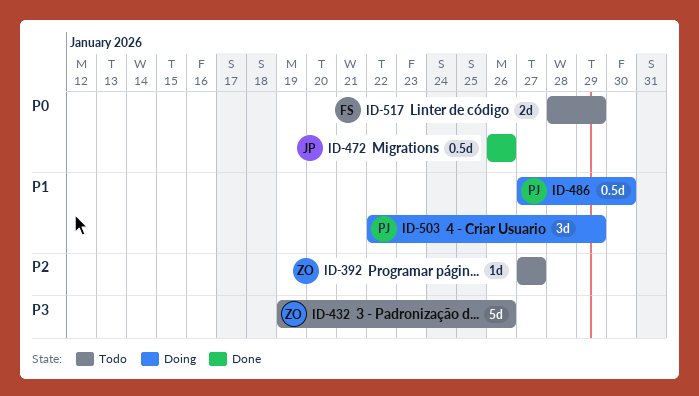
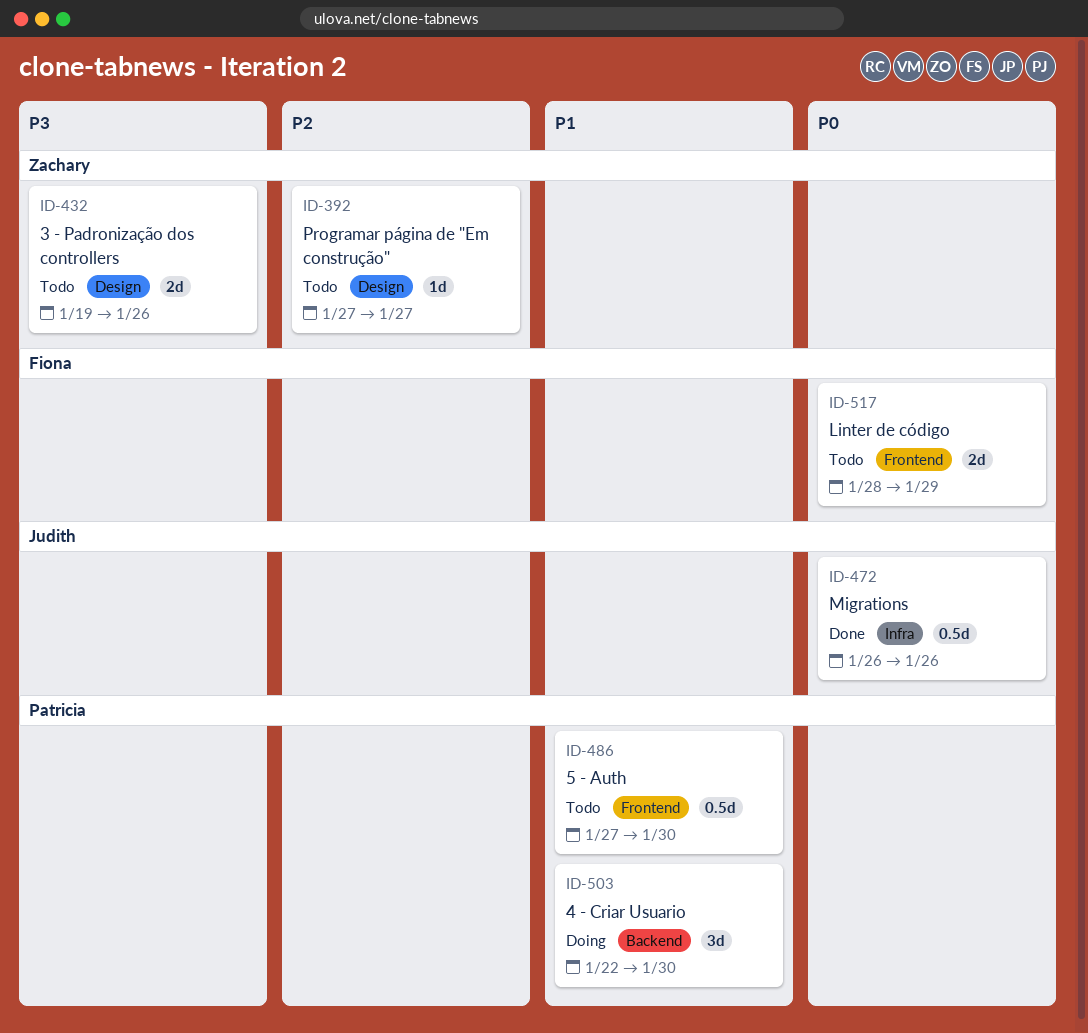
ID-432, estimate: 5d -> 2d
ID-486, status: Doing -> Todo
ID-503, due: Jan 29 -> Jan 30

